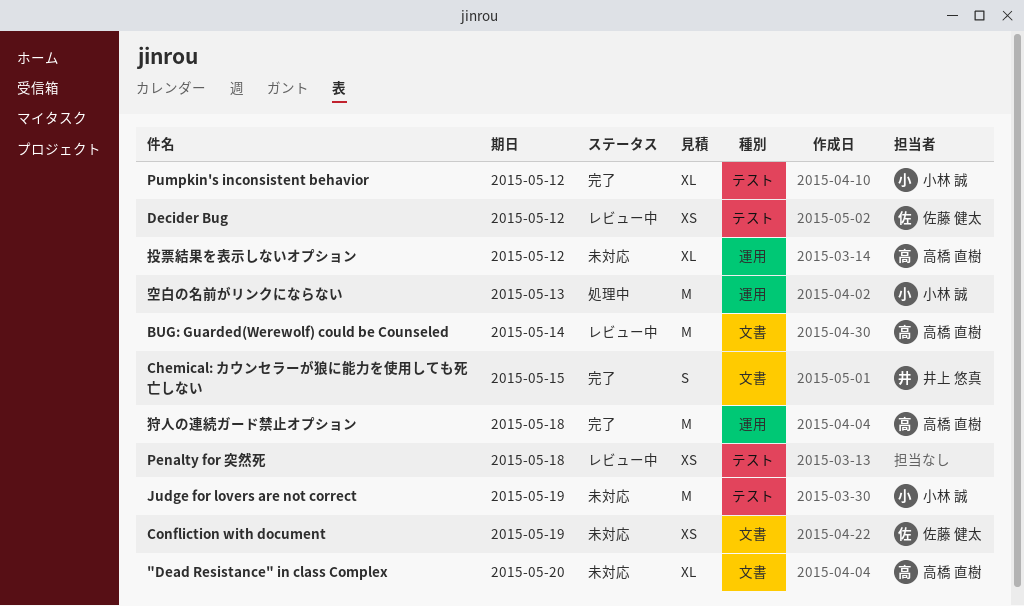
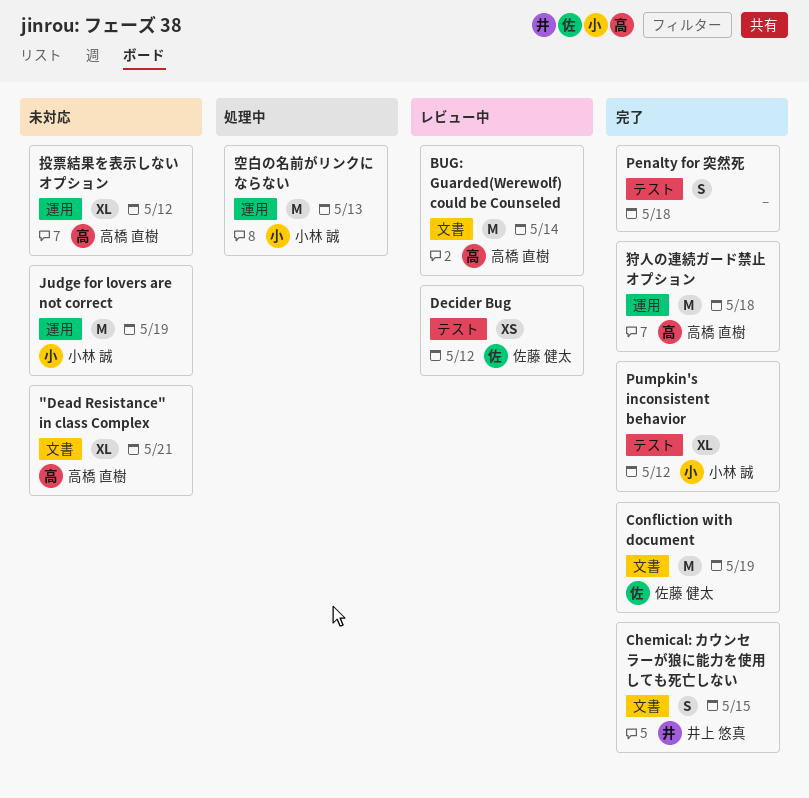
"Dead Resistance" in class Complex, due: May 20 -> May 21
Confliction with document, status: 未対応 -> 完了
Confliction with document, estimate: XS -> M
Judge for lovers are not correct, label: テスト -> 運用
Penalty for 突然死, status: レビュー中 -> 完了
Penalty for 突然死, estimate: XS -> S

